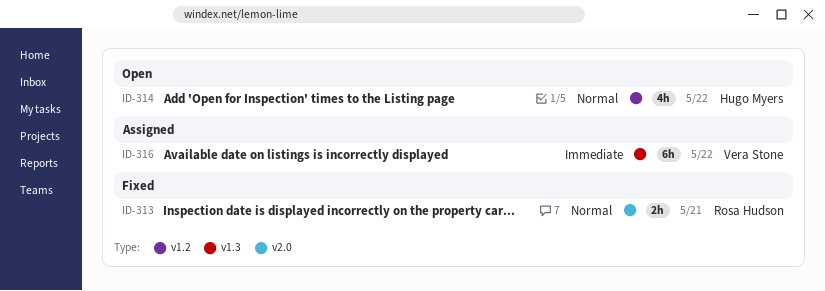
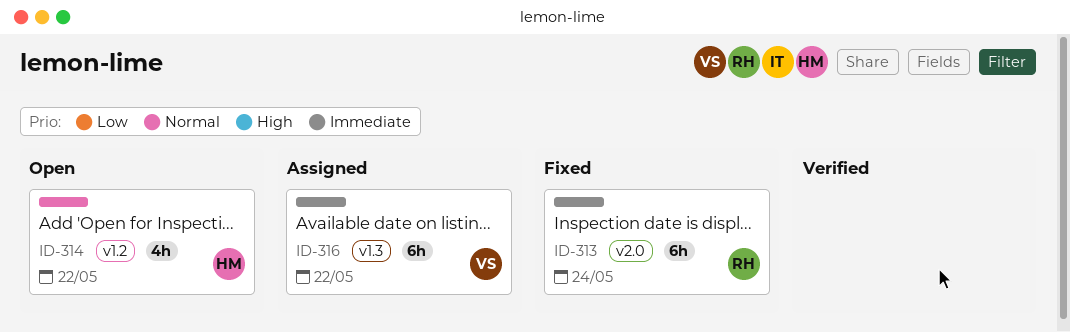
ID-313, priority: Normal -> Immediate
ID-313, estimate: 2h -> 6h
ID-313, due: May 21 -> May 24

